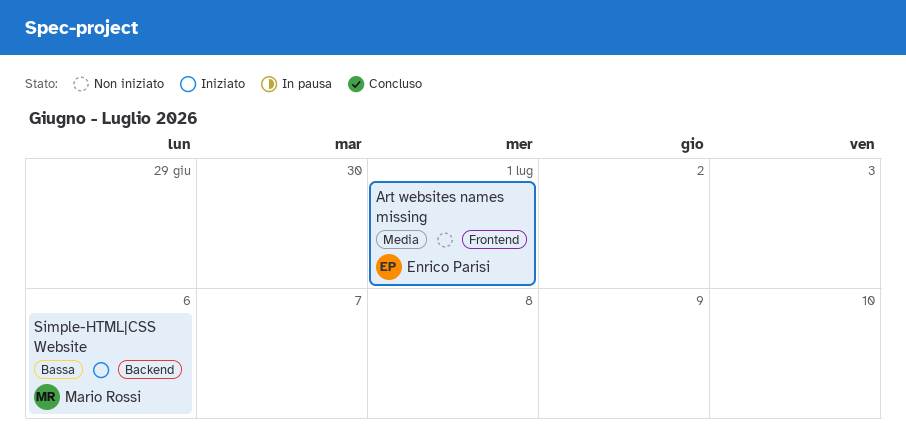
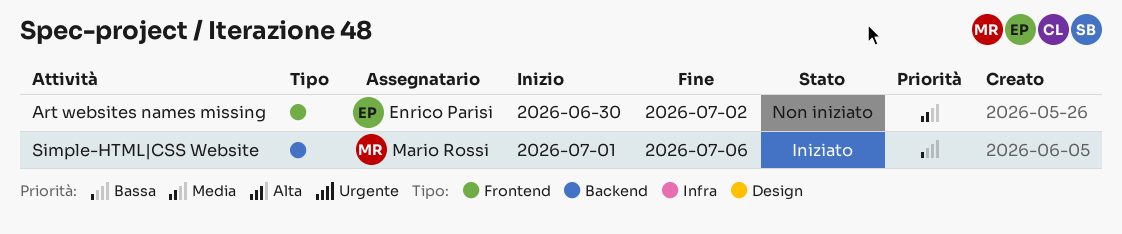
Art websites names missing, due: Jul 1 -> Jul 2

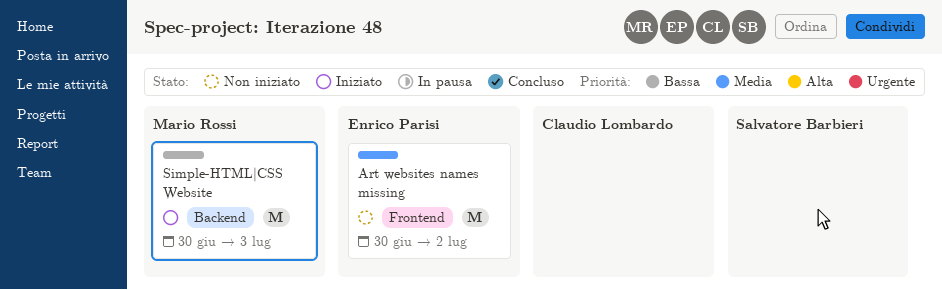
Simple-HTML|CSS Website, start: Jul 1 -> Jun 30
Simple-HTML|CSS Website, due: Jul 6 -> Jul 3

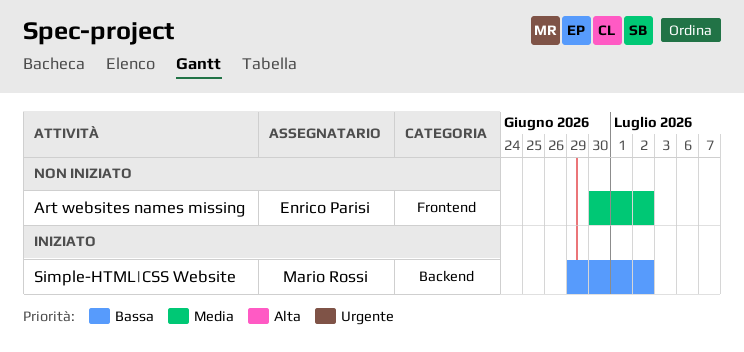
Simple-HTML|CSS Website, start: Jun 30 -> Jun 29
Simple-HTML|CSS Website, due: Jul 3 -> Jul 2

